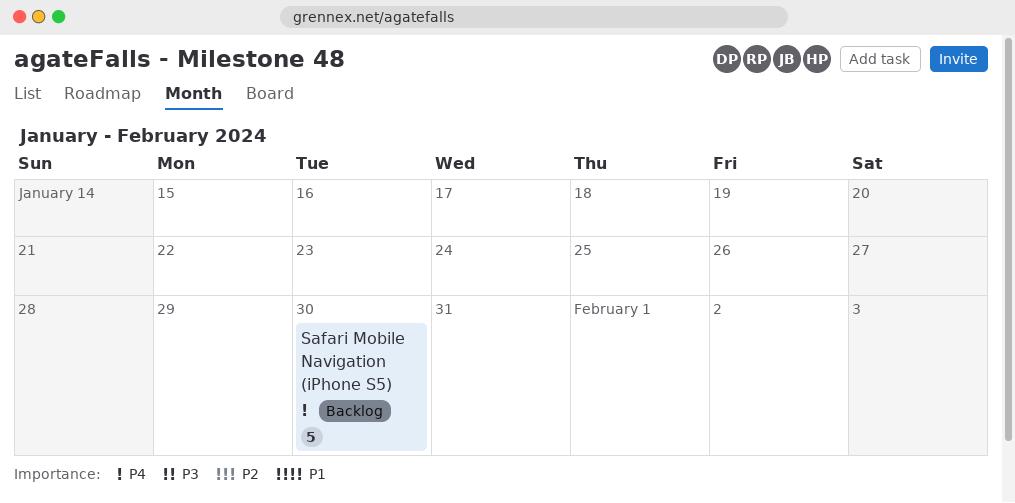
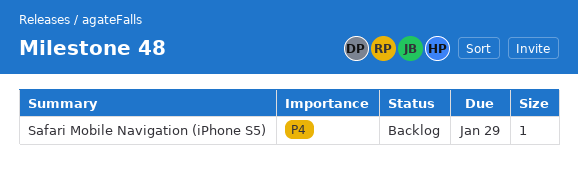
Safari Mobile Navigation (iPhone S5), estimate: 5 -> 1
Safari Mobile Navigation (iPhone S5), due: Jan 30 -> Jan 29

